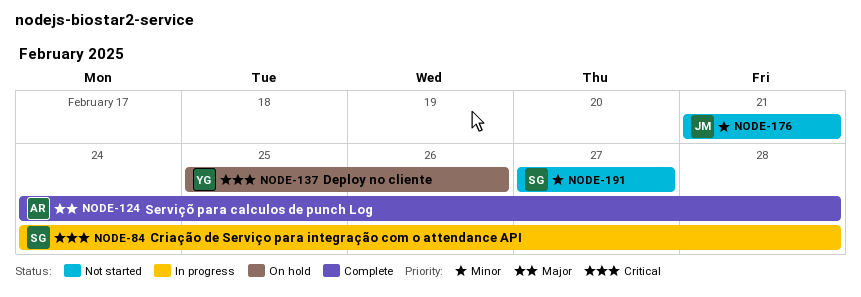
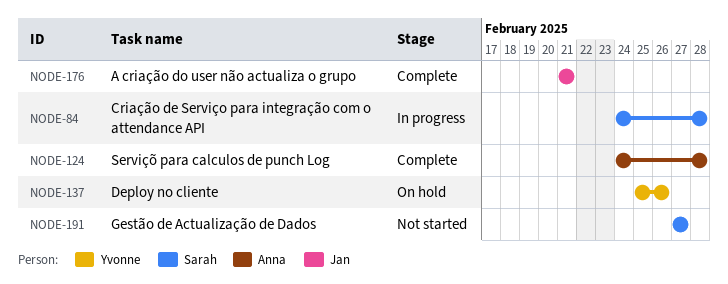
NODE-176, status: Not started -> Complete

